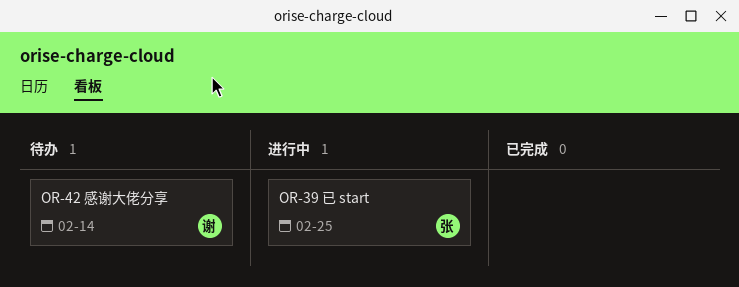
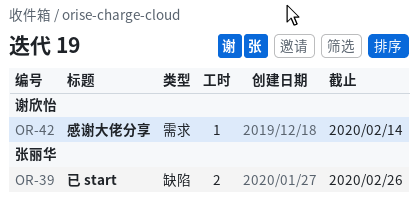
OR-39, due: Feb 25 -> Feb 26

